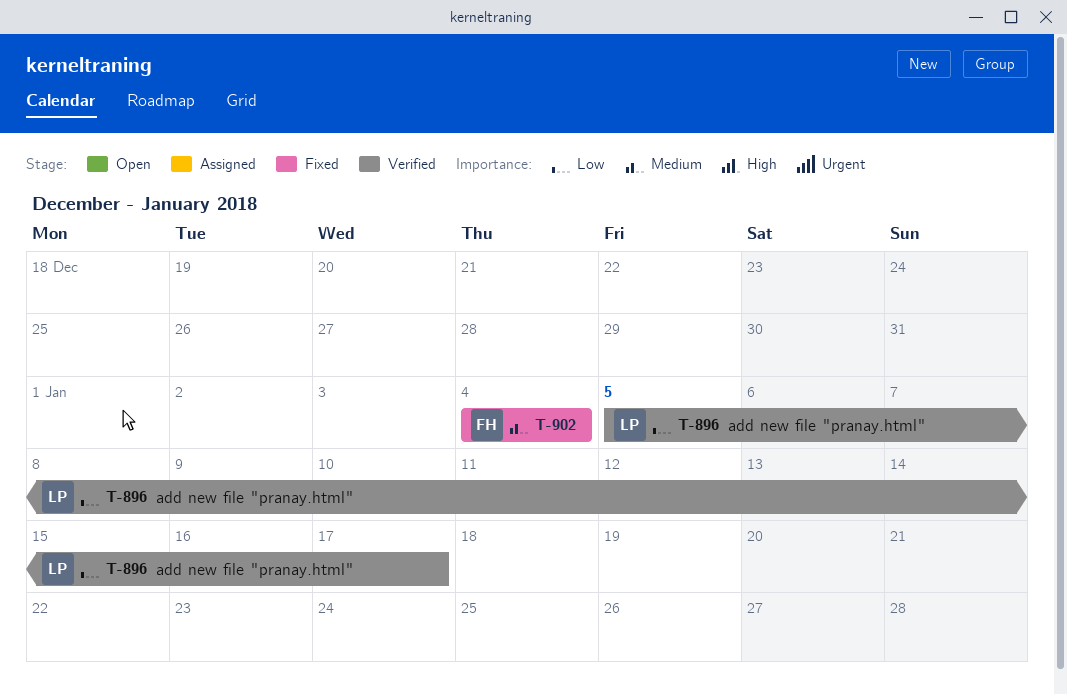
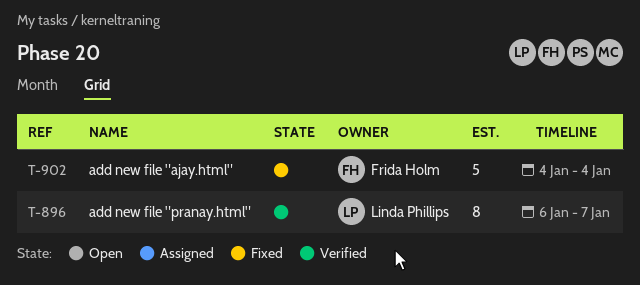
T-896, start: Jan 5 -> Jan 6
T-896, due: Jan 17 -> Jan 7

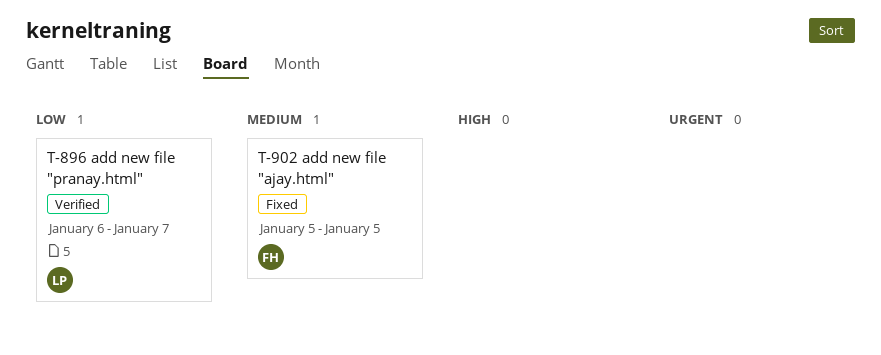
T-902, start: Jan 4 -> Jan 5
T-902, due: Jan 4 -> Jan 5

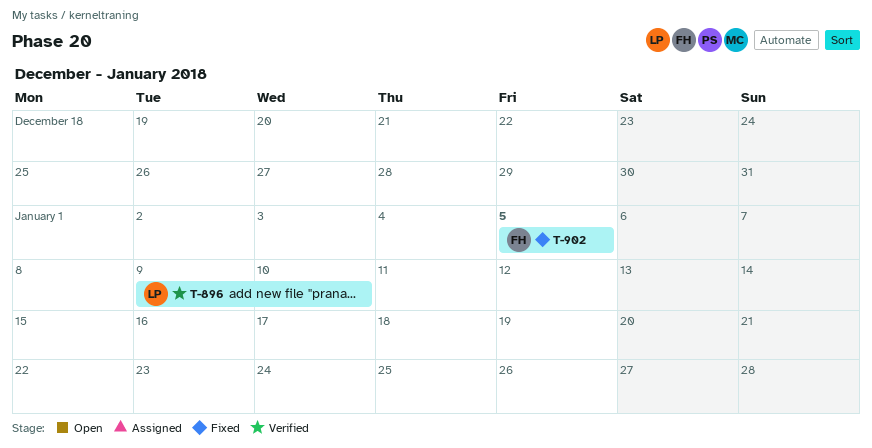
T-896, start: Jan 6 -> Jan 9
T-896, due: Jan 7 -> Jan 10

